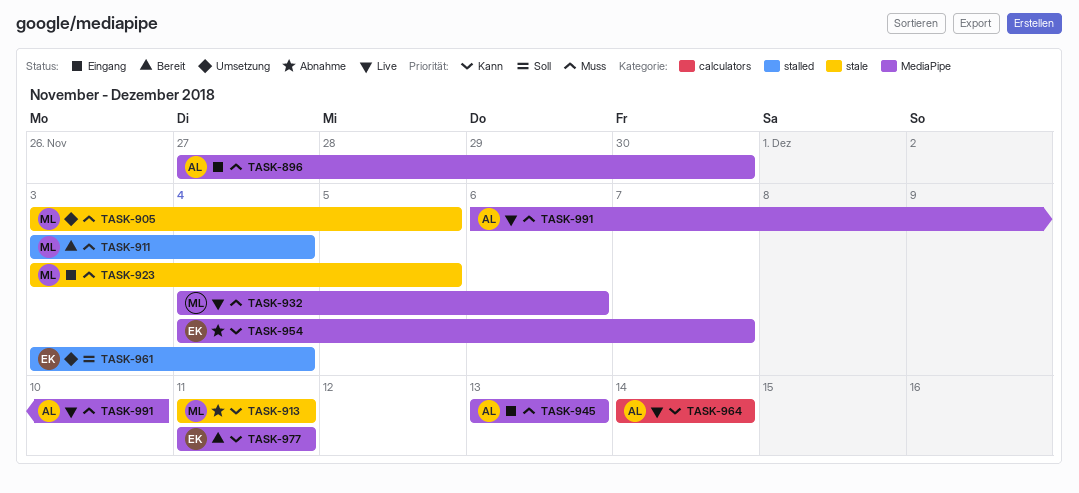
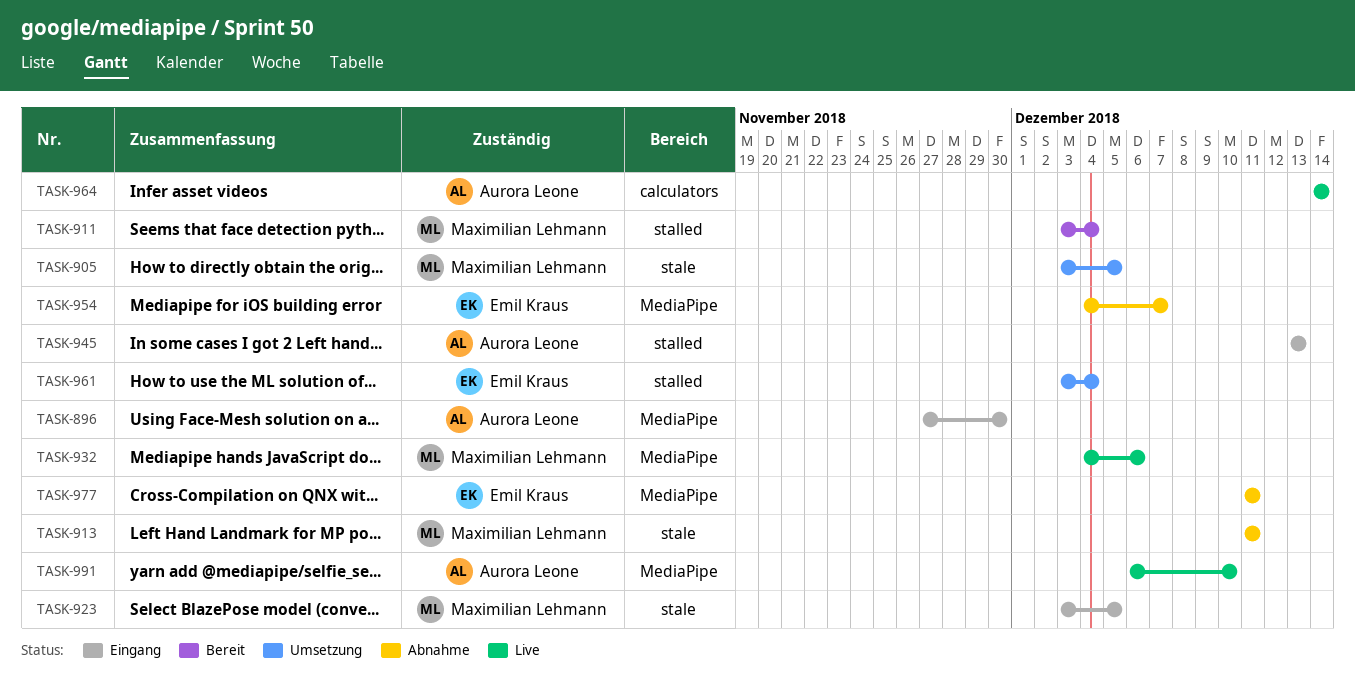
TASK-945, label: MediaPipe -> stalled
TASK-977, status: Bereit -> Abnahme

